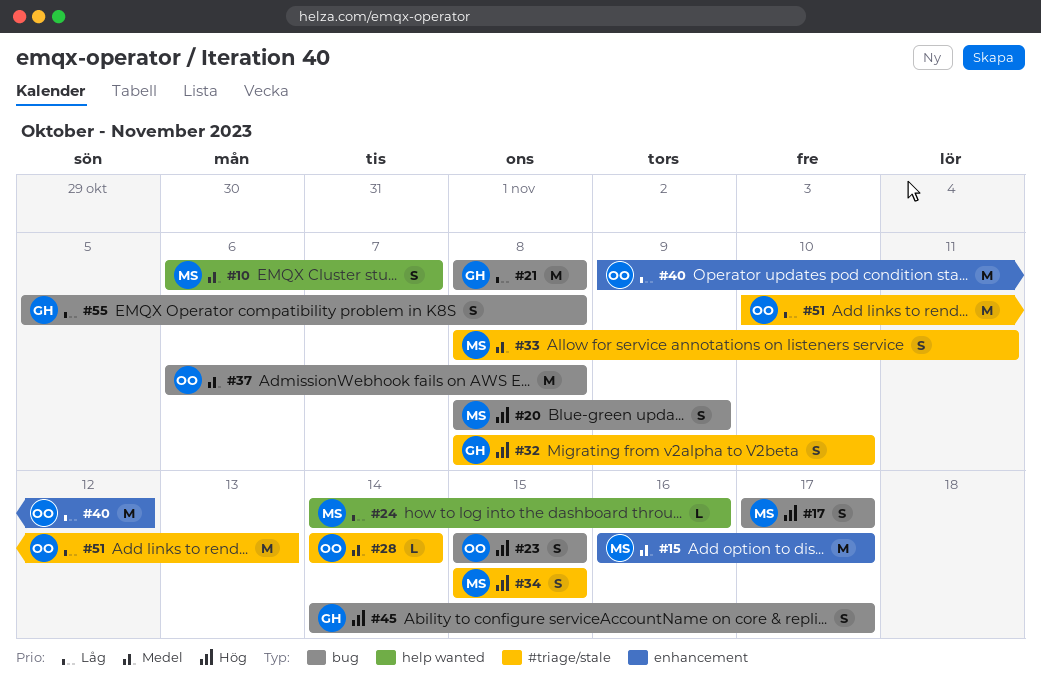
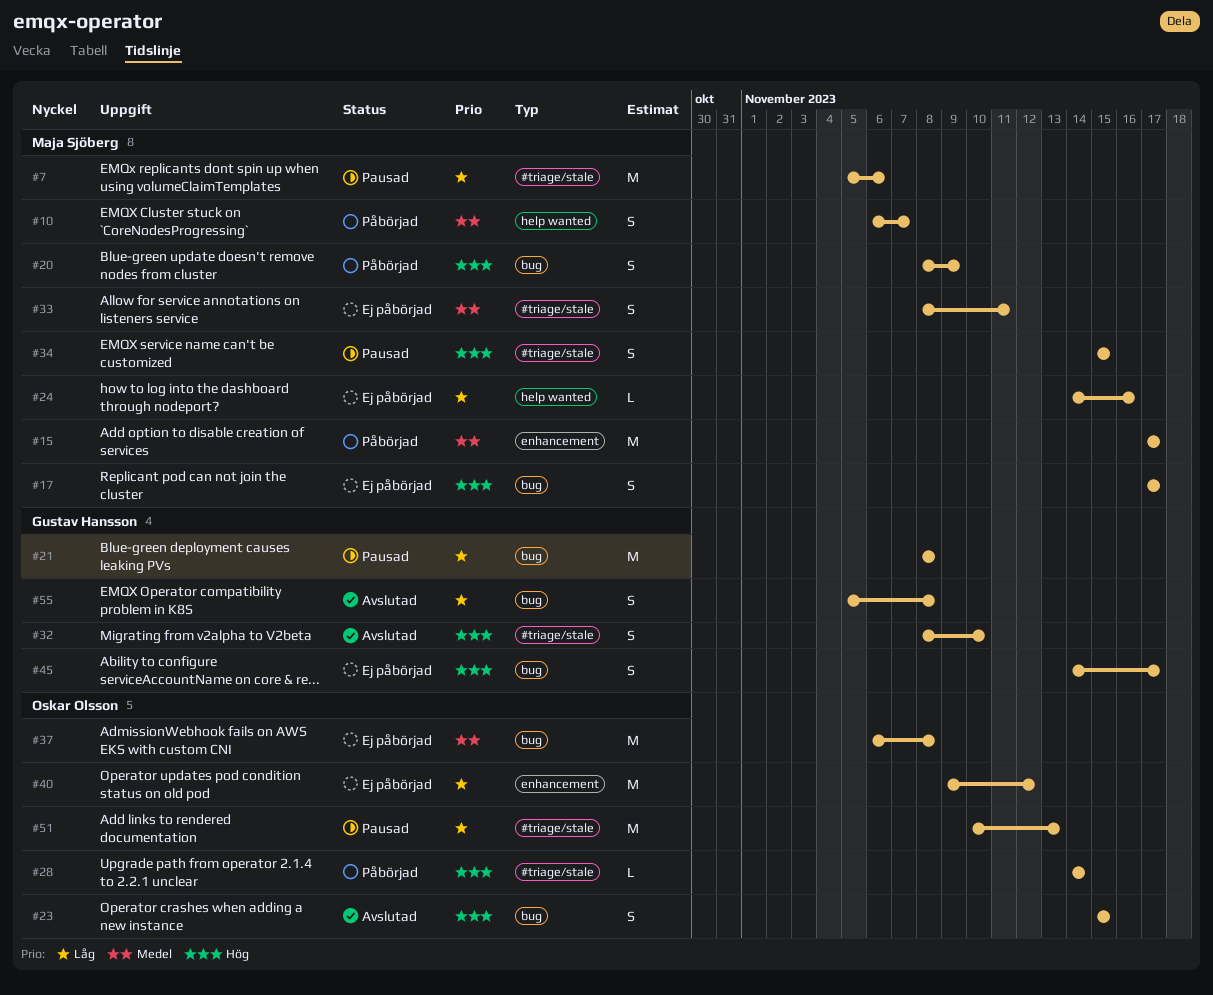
#7: none -> present
#15, start: Nov 16 -> Nov 17
#28, priority: Medel -> Hög

